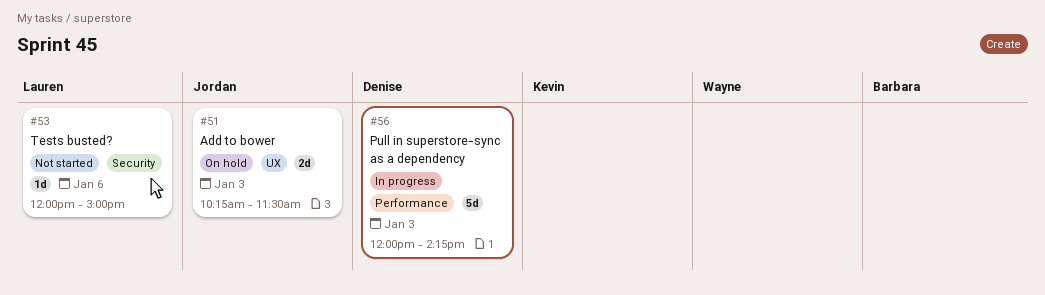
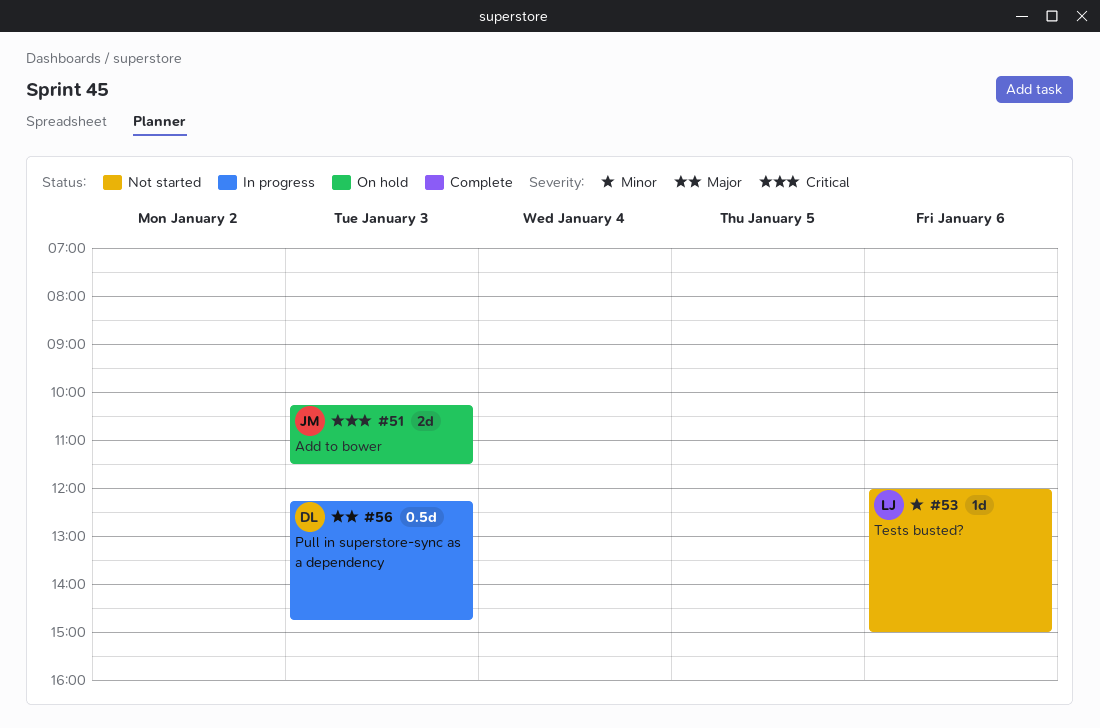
#56, estimate: 5d -> 0.5d
#56, begins: 12:00 -> 12:15
#56, ends: 14:15 -> 14:45

